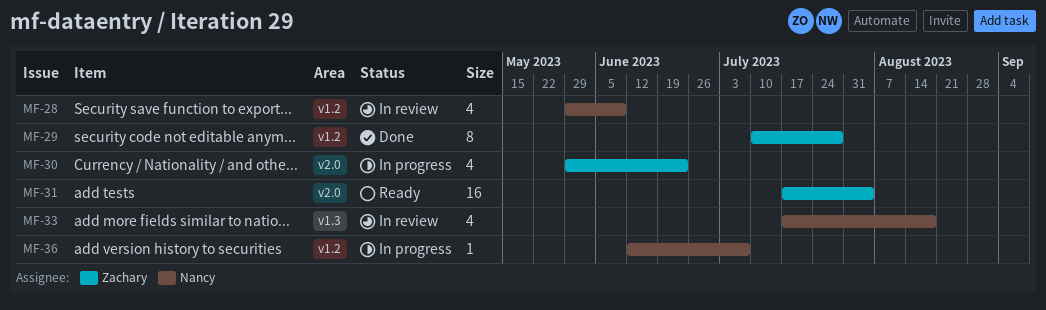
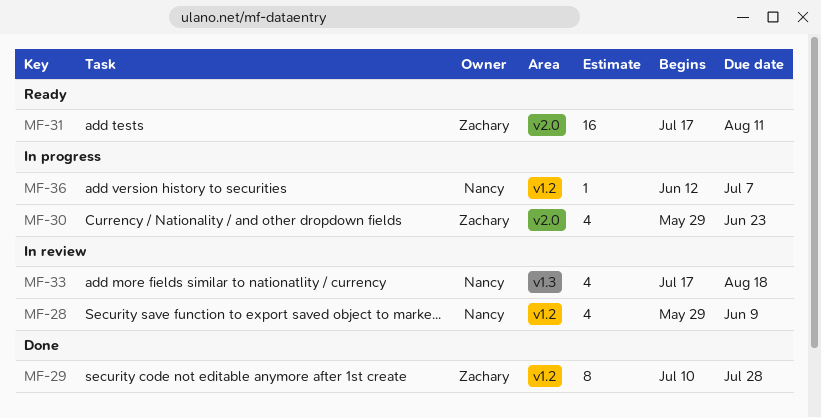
MF-31, due: Aug 4 -> Aug 11

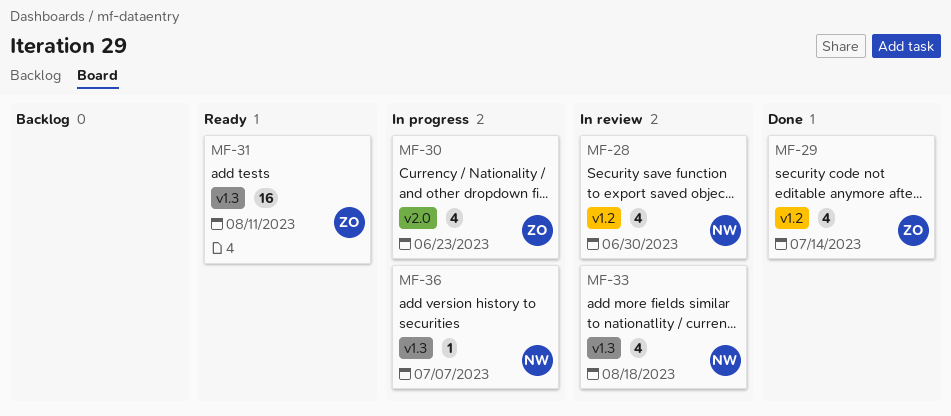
MF-28, due: Jun 9 -> Jun 30
MF-29, estimate: 8 -> 4
MF-29, due: Jul 28 -> Jul 14
MF-31, label: v2.0 -> v1.3
MF-36, label: v1.2 -> v1.3

